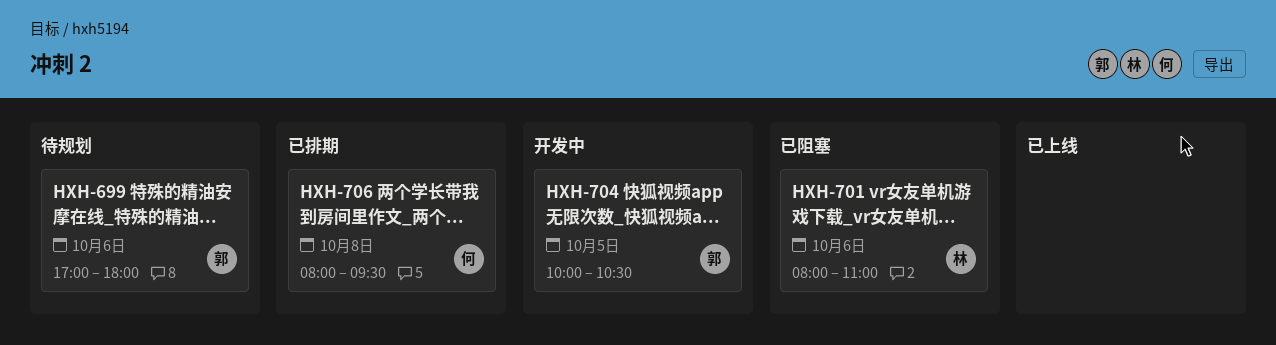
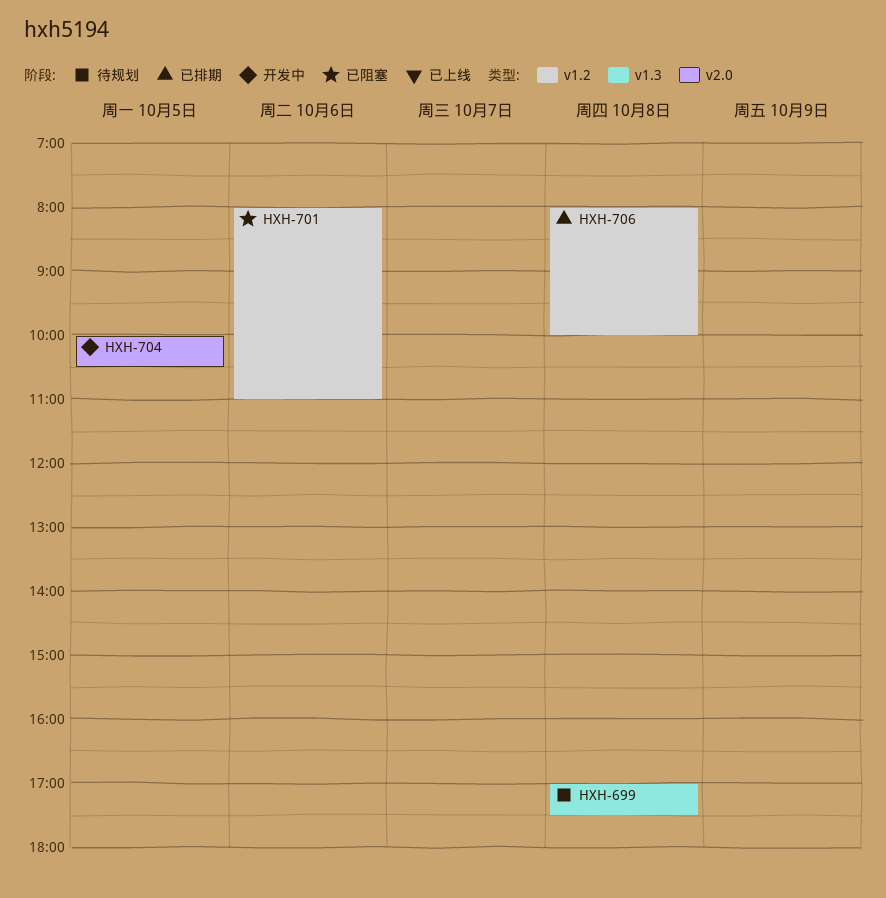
HXH-699, day: Oct 6 -> Oct 8
HXH-699, ends: 18:00 -> 17:30
HXH-706, ends: 09:30 -> 10:00

